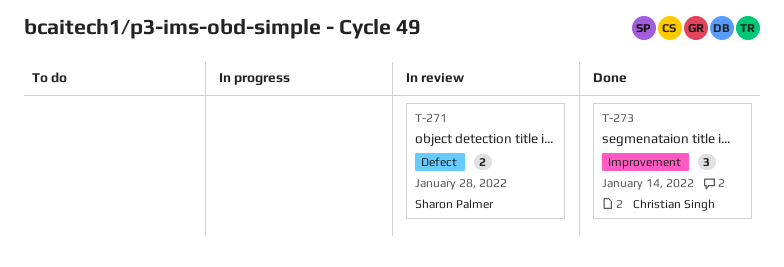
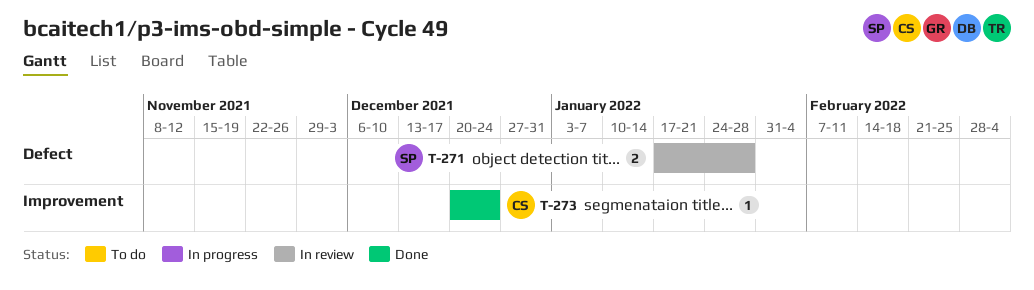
T-273, estimate: 3 -> 1
T-273, due: Jan 14 -> Dec 24

